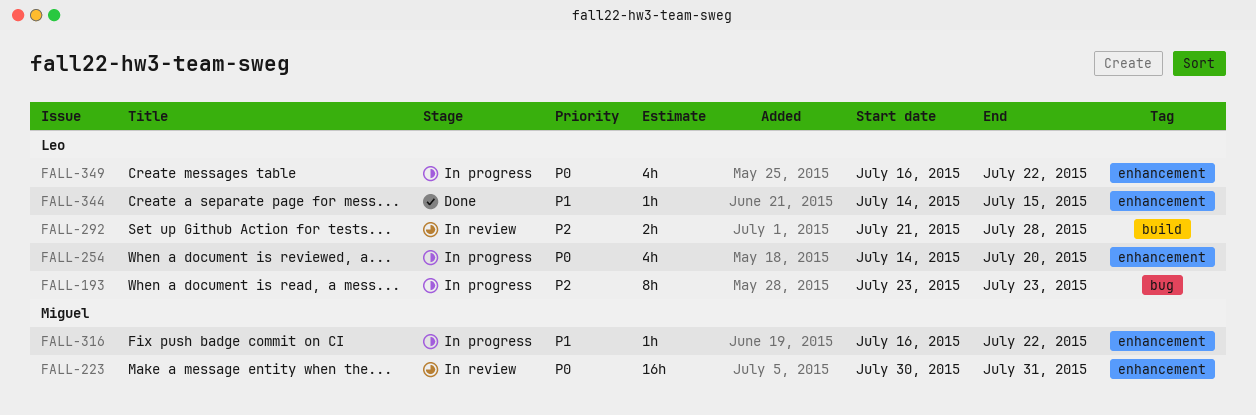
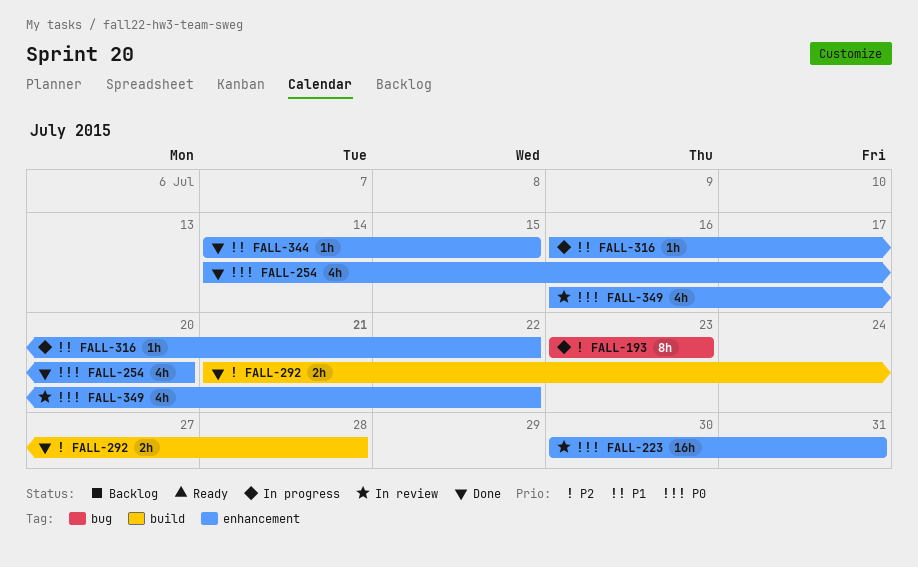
FALL-254, status: In progress -> Done
FALL-292, status: In review -> Done
FALL-349, status: In progress -> In review

